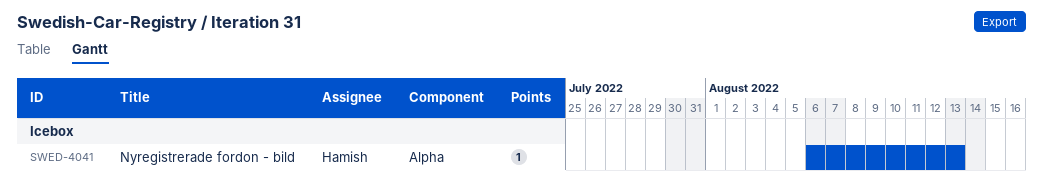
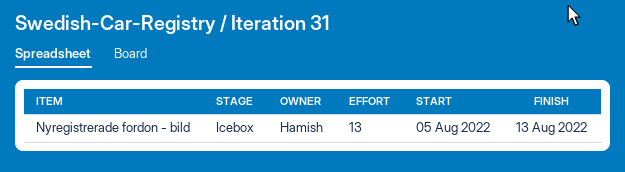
Nyregistrerade fordon - bild, estimate: 1 -> 13
Nyregistrerade fordon - bild, start: Aug 6 -> Aug 5

